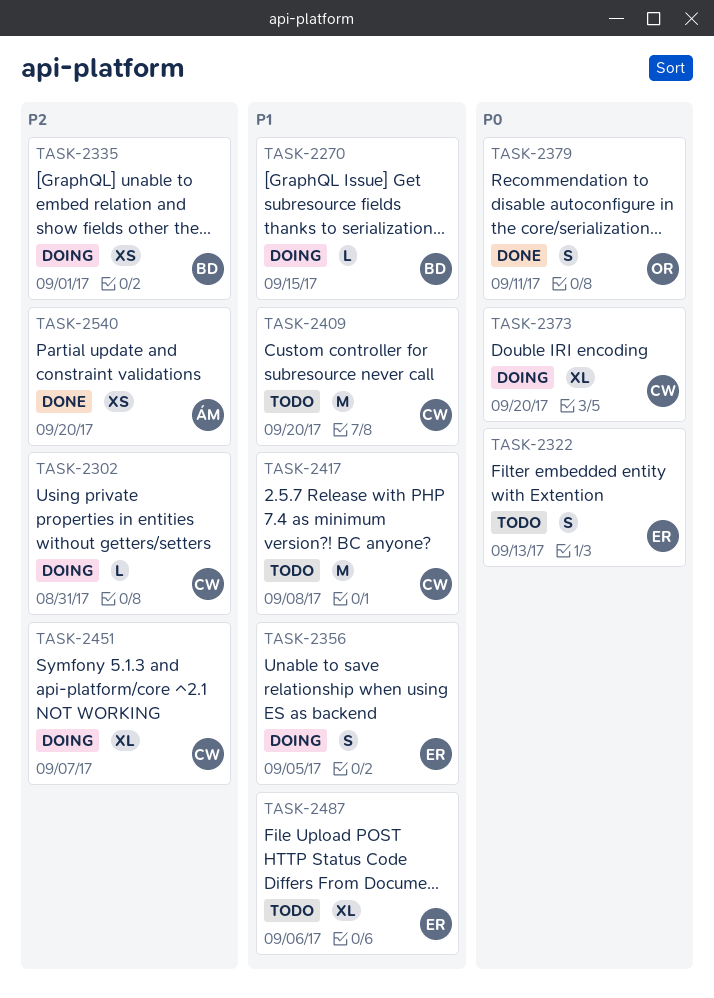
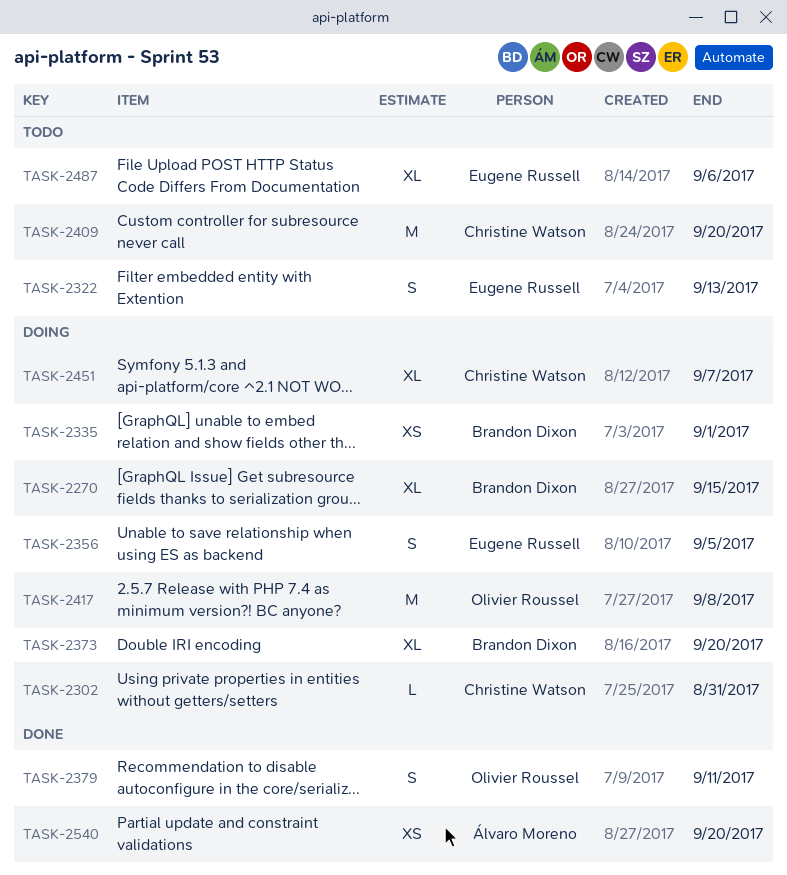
TASK-2270, estimate: L -> XL
TASK-2373, owner: Christine Watson -> Brandon Dixon
TASK-2417, status: Todo -> Doing
TASK-2417, owner: Christine Watson -> Olivier Roussel

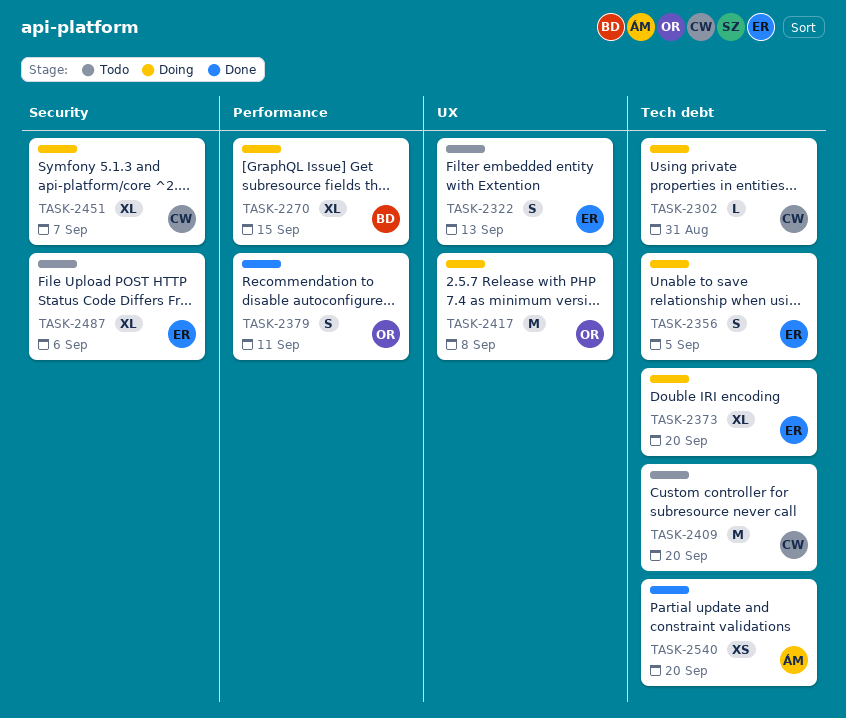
TASK-2335: present -> none
TASK-2373, owner: Brandon Dixon -> Eugene Russell

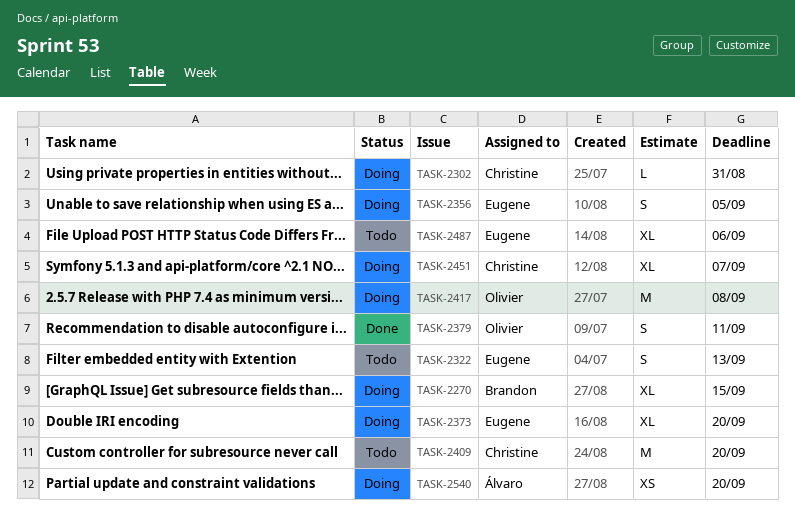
TASK-2540, status: Done -> Doing

